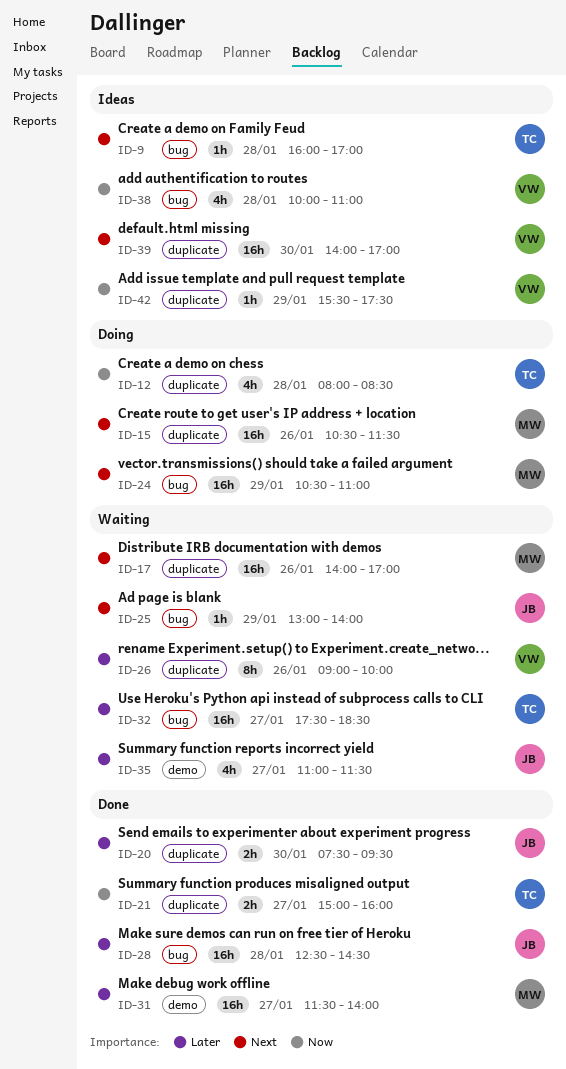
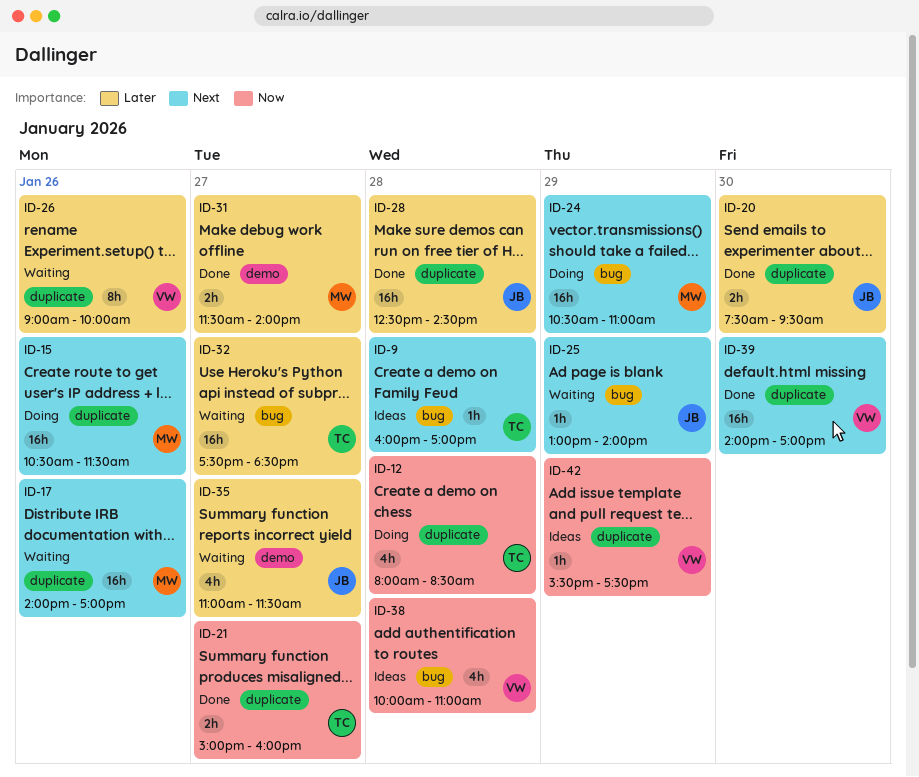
ID-28, label: bug -> duplicate
ID-31, estimate: 16h -> 2h
ID-39, status: Ideas -> Done

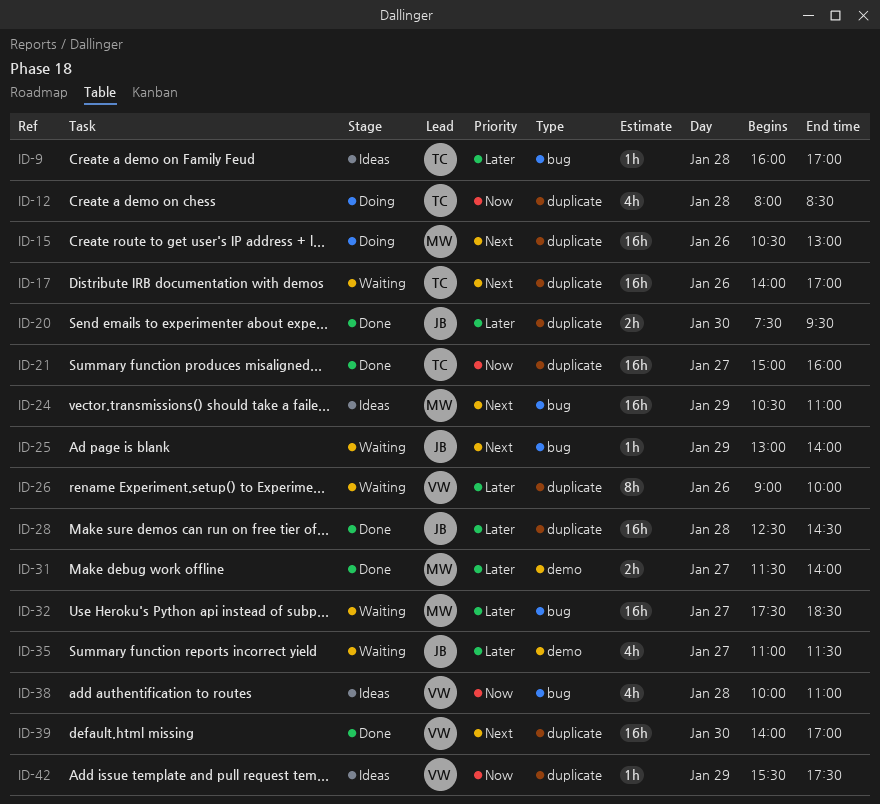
ID-9, priority: Next -> Later
ID-15, ends: 11:30 -> 13:00
ID-17, owner: MW -> TC
ID-21, estimate: 2h -> 16h
ID-24, status: Doing -> Ideas
ID-32, owner: TC -> MW

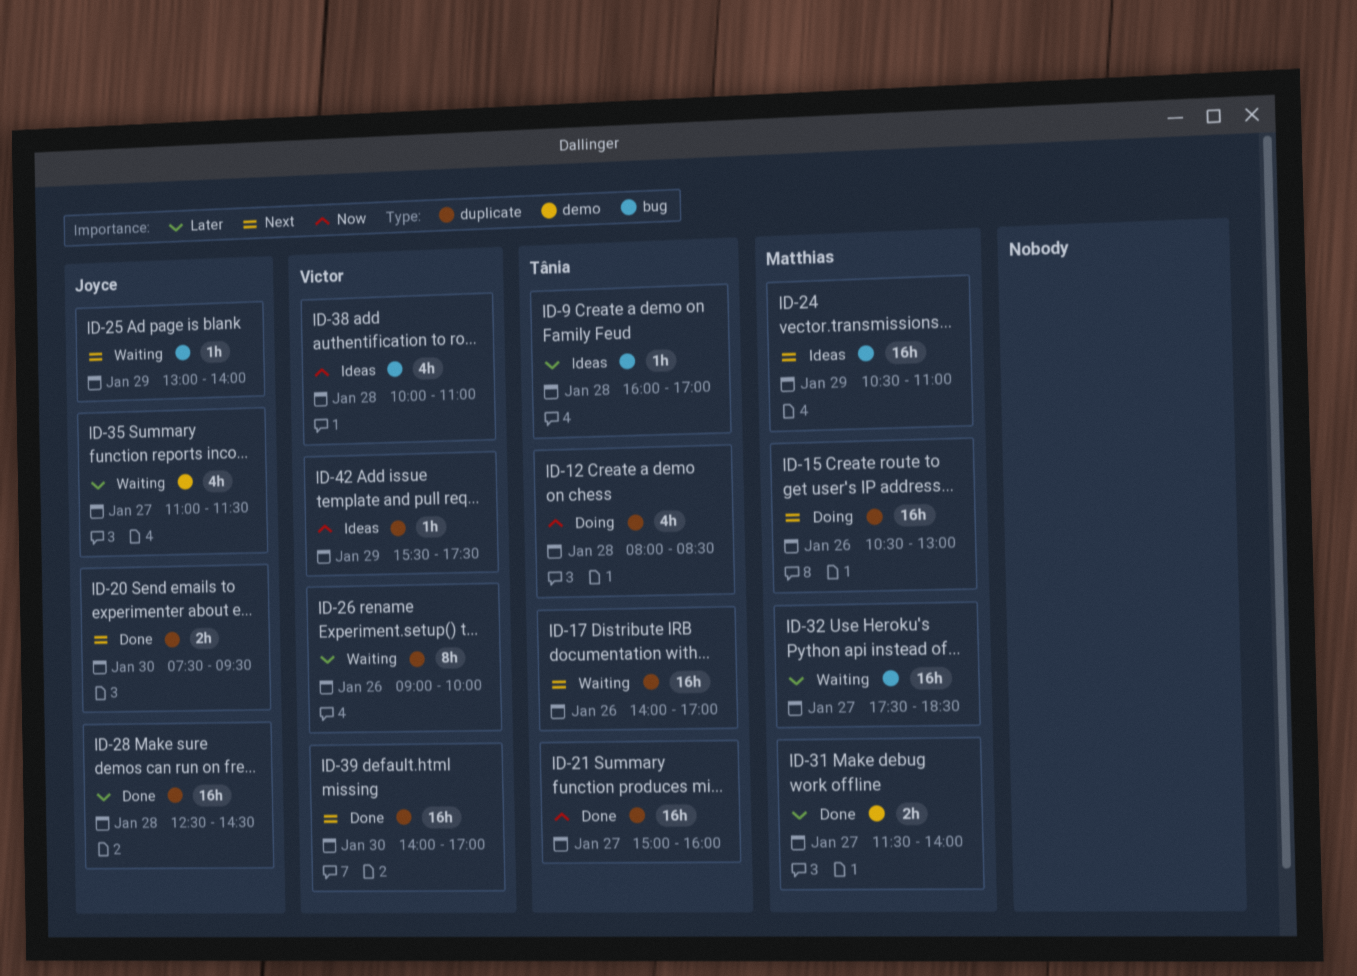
ID-20, priority: Later -> Next

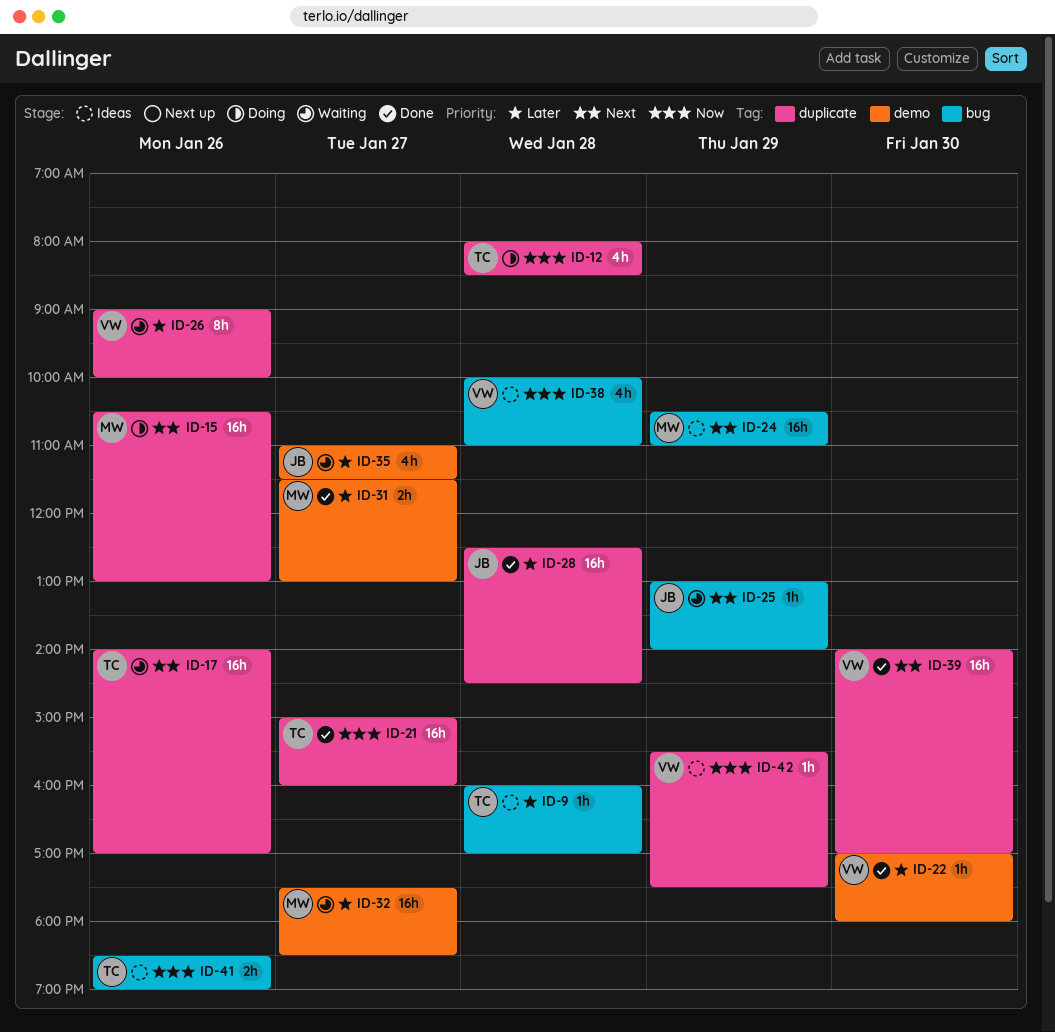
ID-20: present -> none
ID-22: none -> present
ID-31, ends: 14:00 -> 13:00
ID-32, label: bug -> demo
ID-41: none -> present

